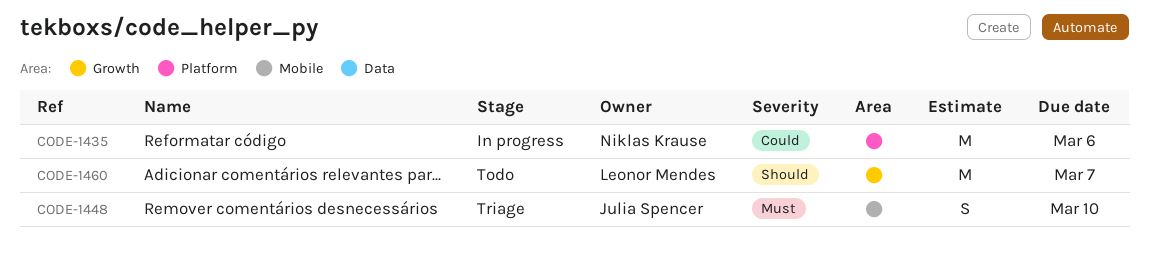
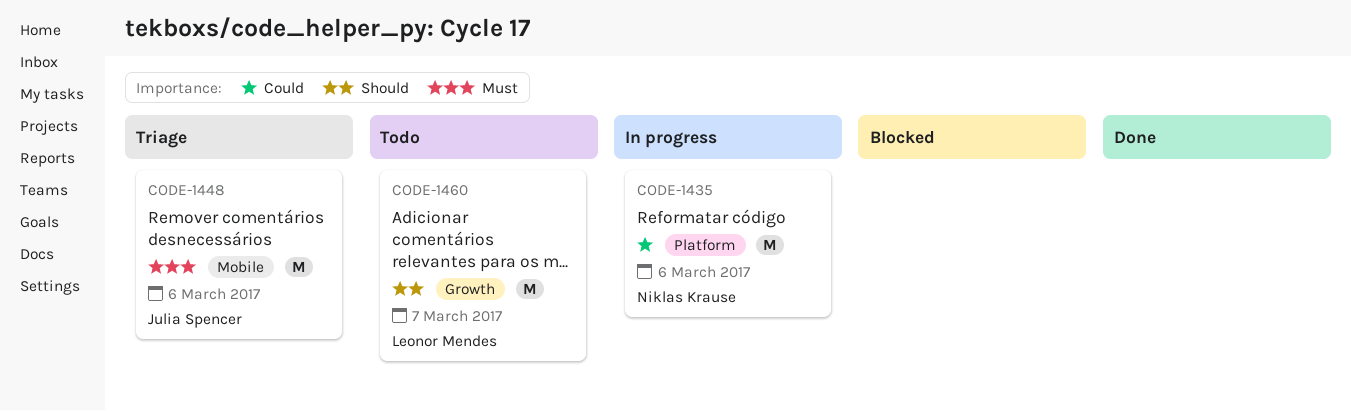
CODE-1448, estimate: S -> M
CODE-1448, due: Mar 10 -> Mar 6

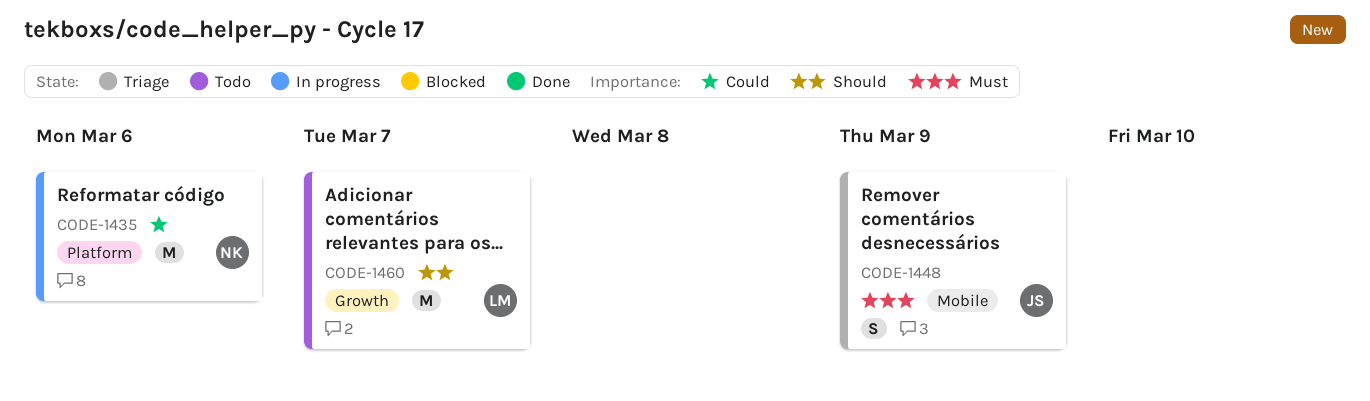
CODE-1448, estimate: M -> S
CODE-1448, due: Mar 6 -> Mar 9

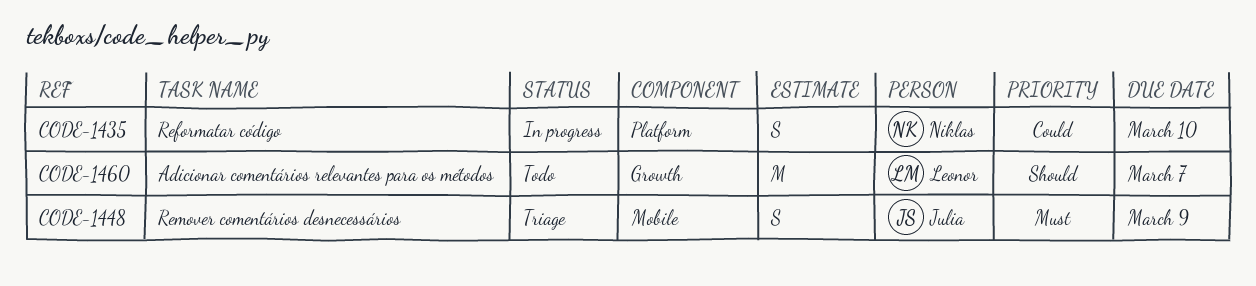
CODE-1435, estimate: M -> S
CODE-1435, due: Mar 6 -> Mar 10

